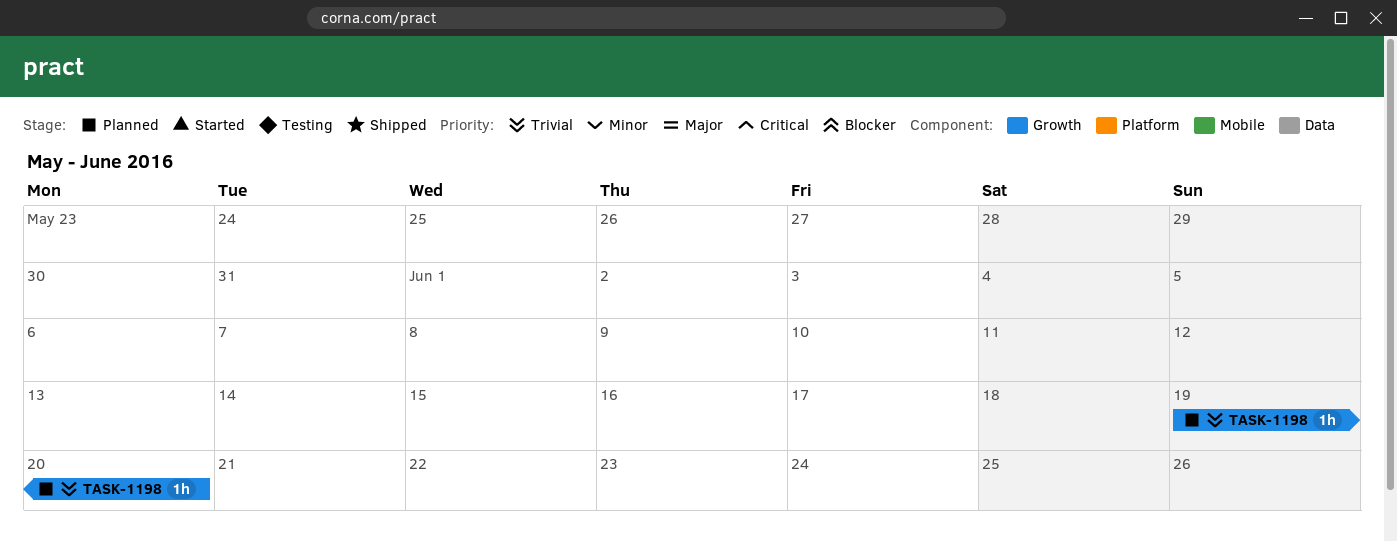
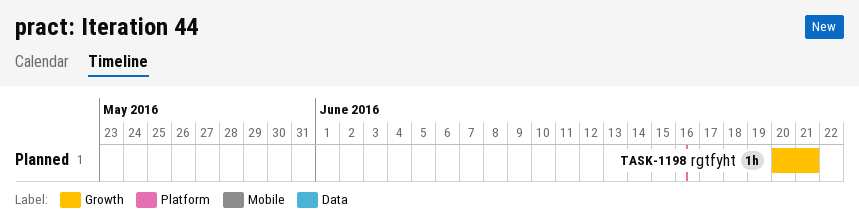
TASK-1198, start: Jun 19 -> Jun 20
TASK-1198, due: Jun 20 -> Jun 21

